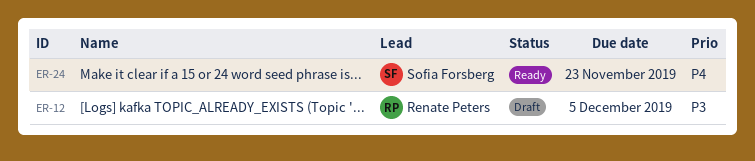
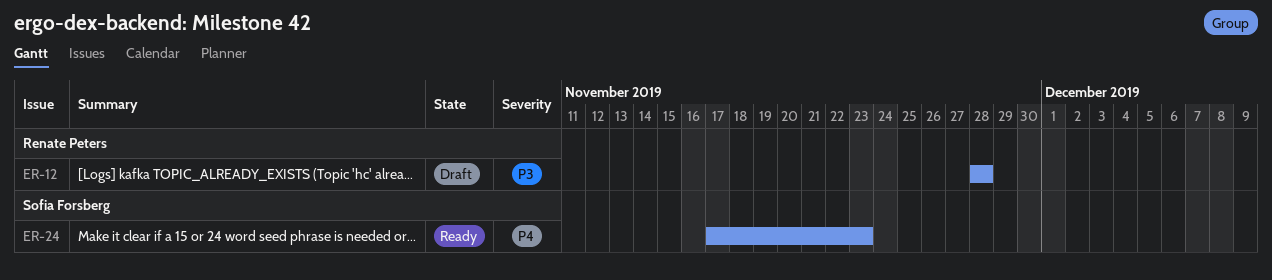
ER-12, due: Dec 5 -> Nov 28

